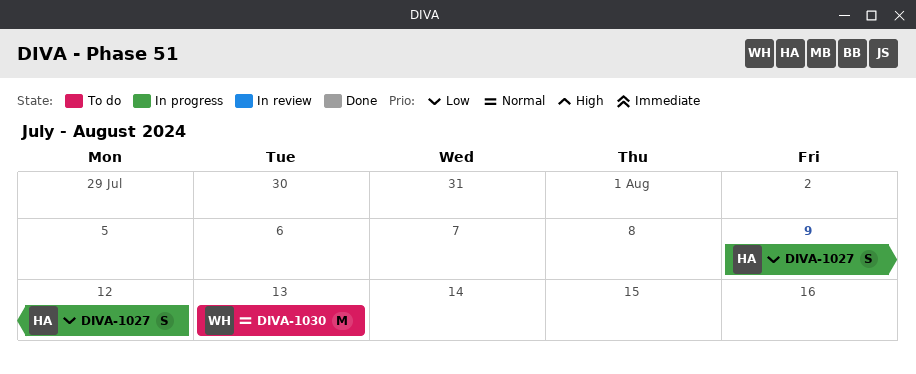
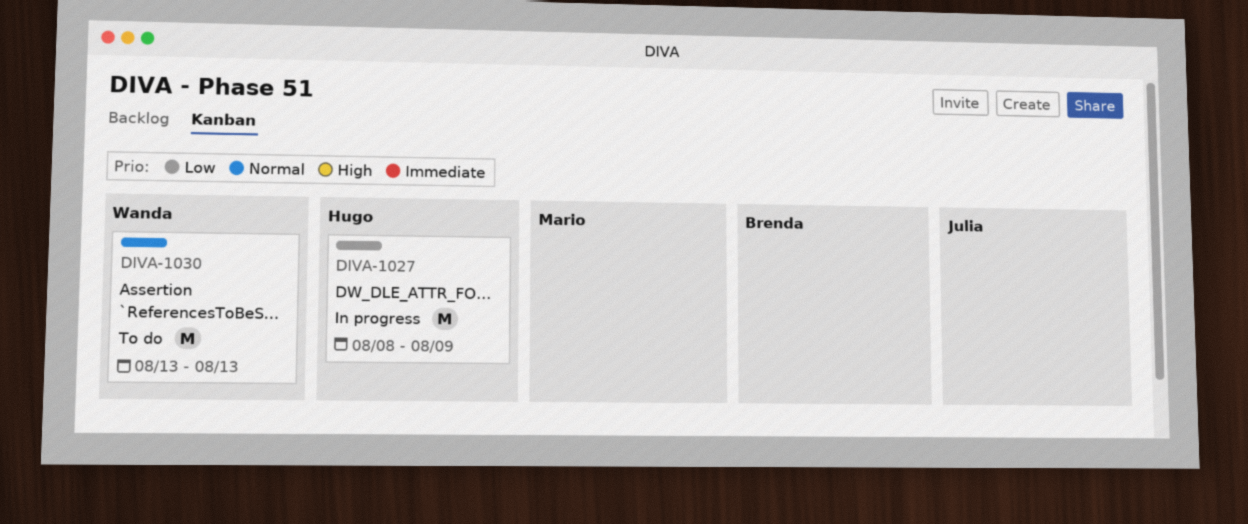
DIVA-1027, estimate: S -> M
DIVA-1027, start: Aug 9 -> Aug 8
DIVA-1027, due: Aug 12 -> Aug 9

